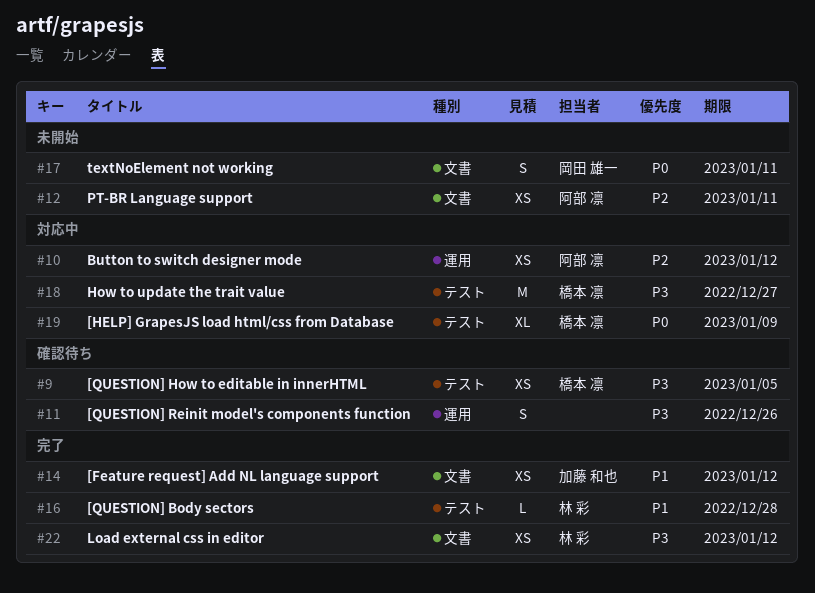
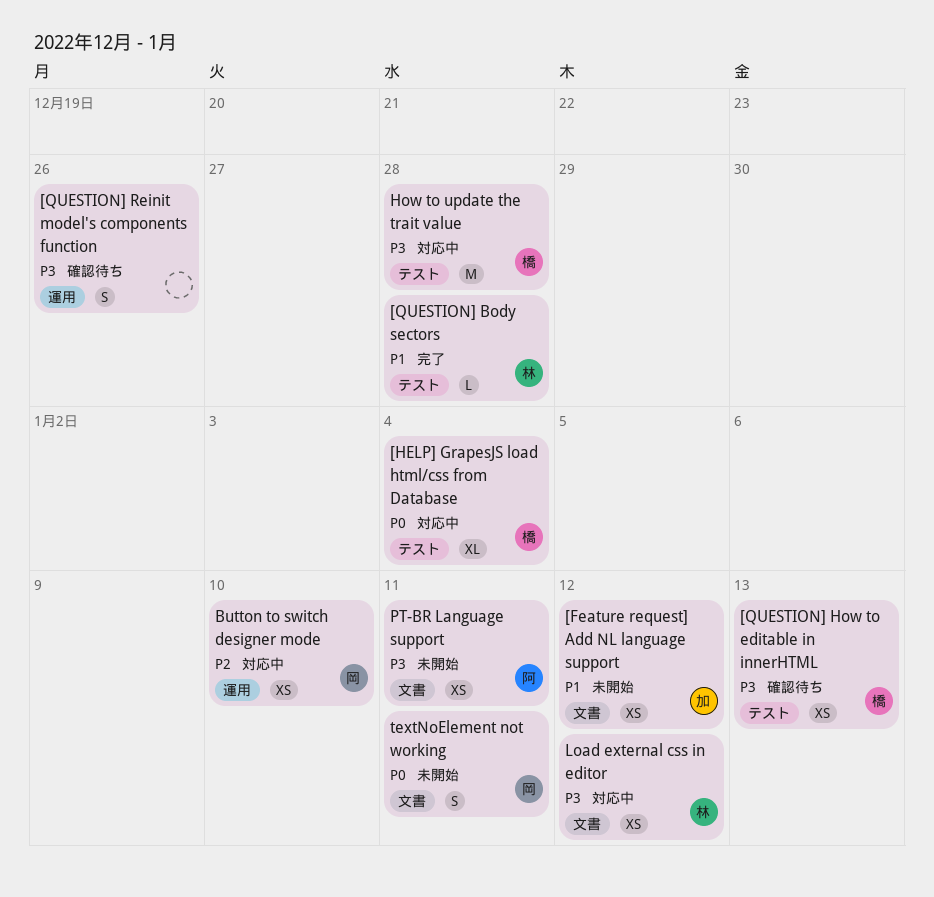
[Feature request] Add NL language support, status: 完了 -> 未開始
[HELP] GrapesJS load html/css from Database, due: Jan 9 -> Jan 4
[QUESTION] How to editable in innerHTML, due: Jan 5 -> Jan 13
Button to switch designer mode, owner: 阿部 凛 -> 岡田 雄一
Button to switch designer mode, due: Jan 12 -> Jan 10
How to update the trait value, due: Dec 27 -> Dec 28
Load external css in editor, status: 完了 -> 対応中
PT-BR Language support, priority: P2 -> P3

